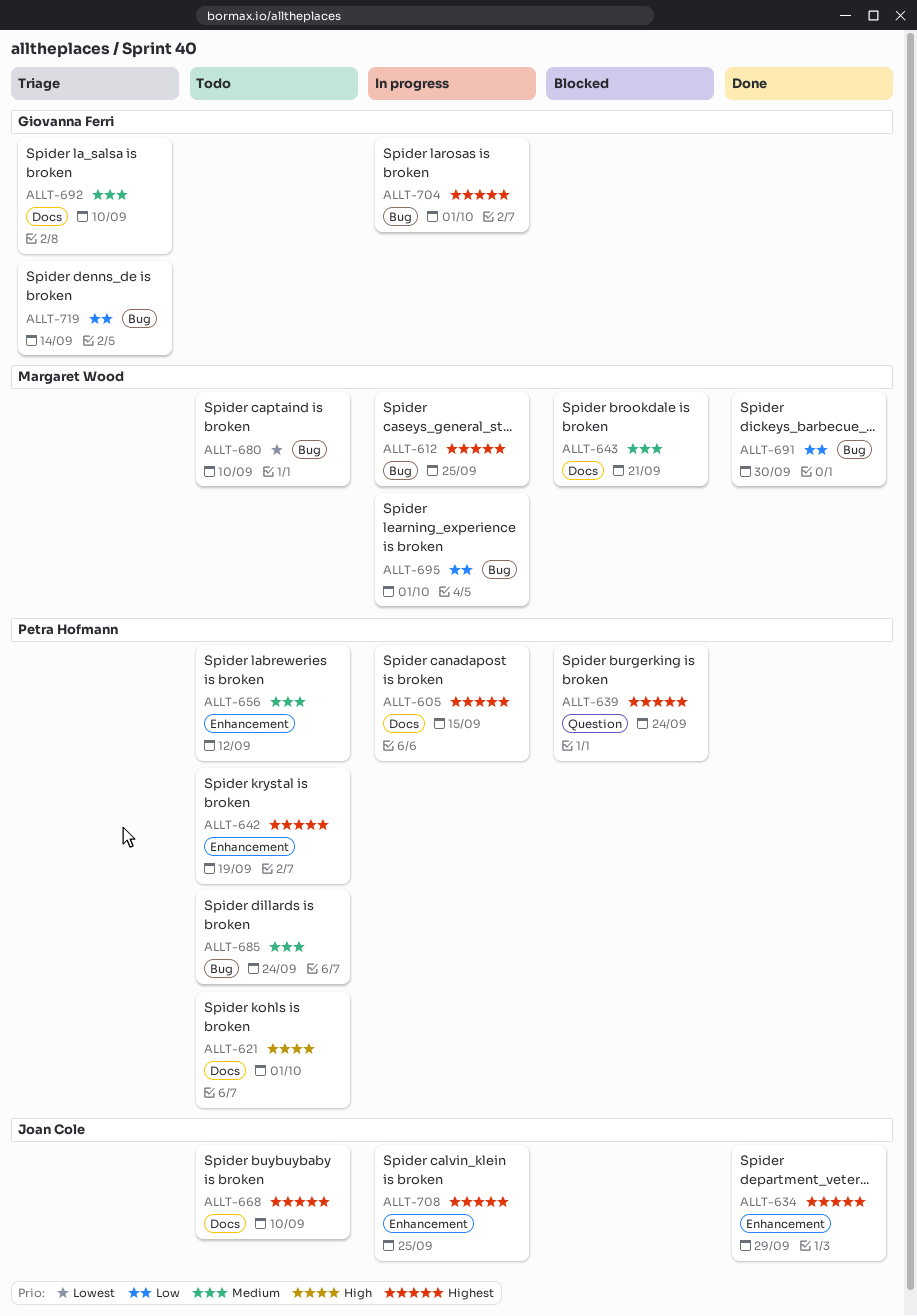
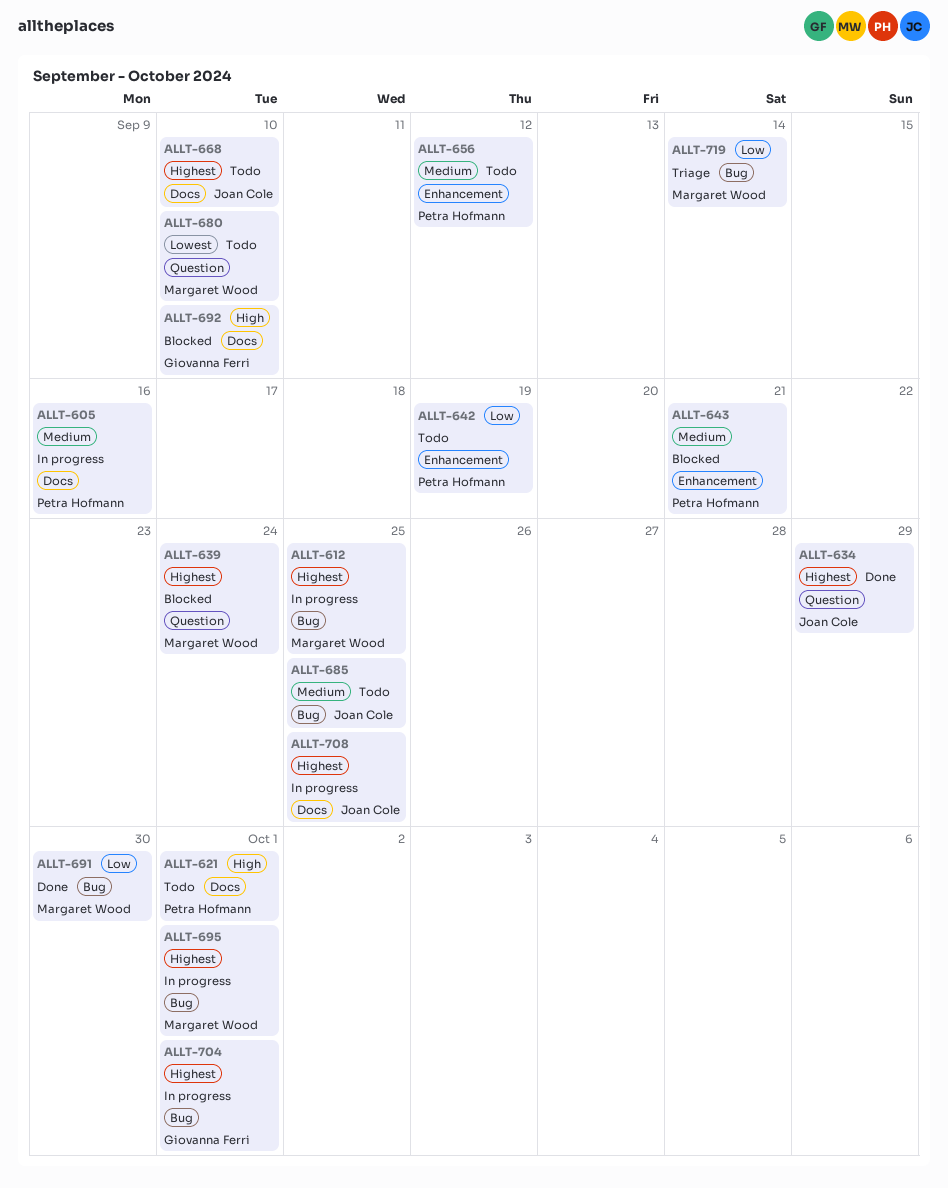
ALLT-605, priority: Highest -> Medium
ALLT-605, due: Sep 15 -> Sep 16
ALLT-634, label: Enhancement -> Question
ALLT-639, owner: Petra Hofmann -> Margaret Wood
ALLT-642, priority: Highest -> Low
ALLT-643, owner: Margaret Wood -> Petra Hofmann
ALLT-643, label: Docs -> Enhancement
ALLT-680, label: Bug -> Question
ALLT-685, owner: Petra Hofmann -> Joan Cole
ALLT-685, due: Sep 24 -> Sep 25
ALLT-692, status: Triage -> Blocked
ALLT-692, priority: Medium -> High
ALLT-695, priority: Low -> Highest
ALLT-708, label: Enhancement -> Docs
ALLT-719, owner: Giovanna Ferri -> Margaret Wood

